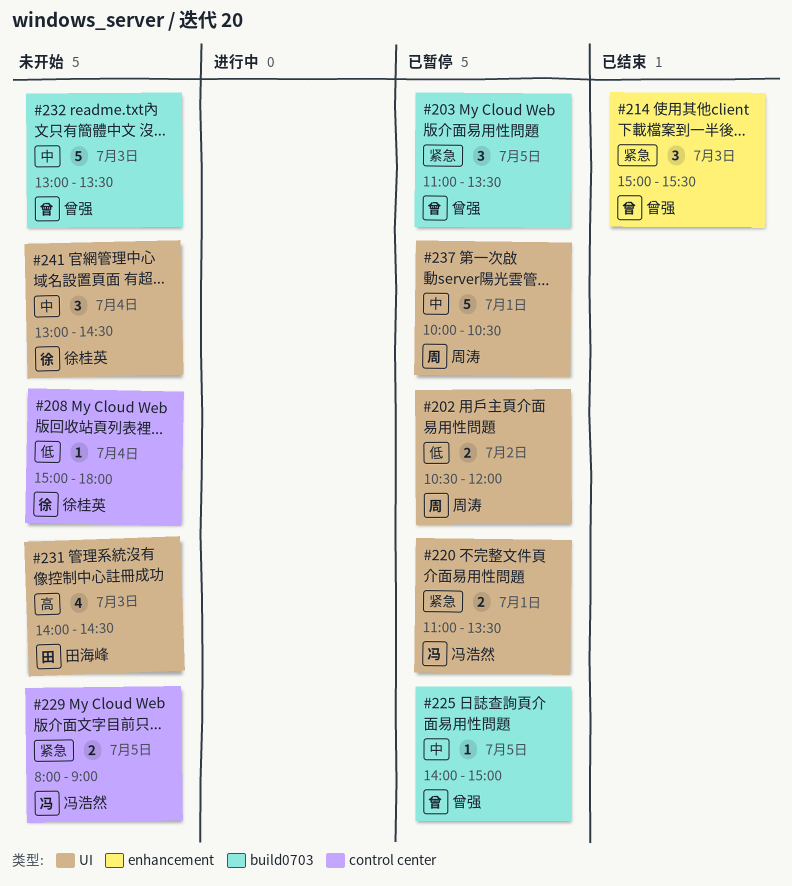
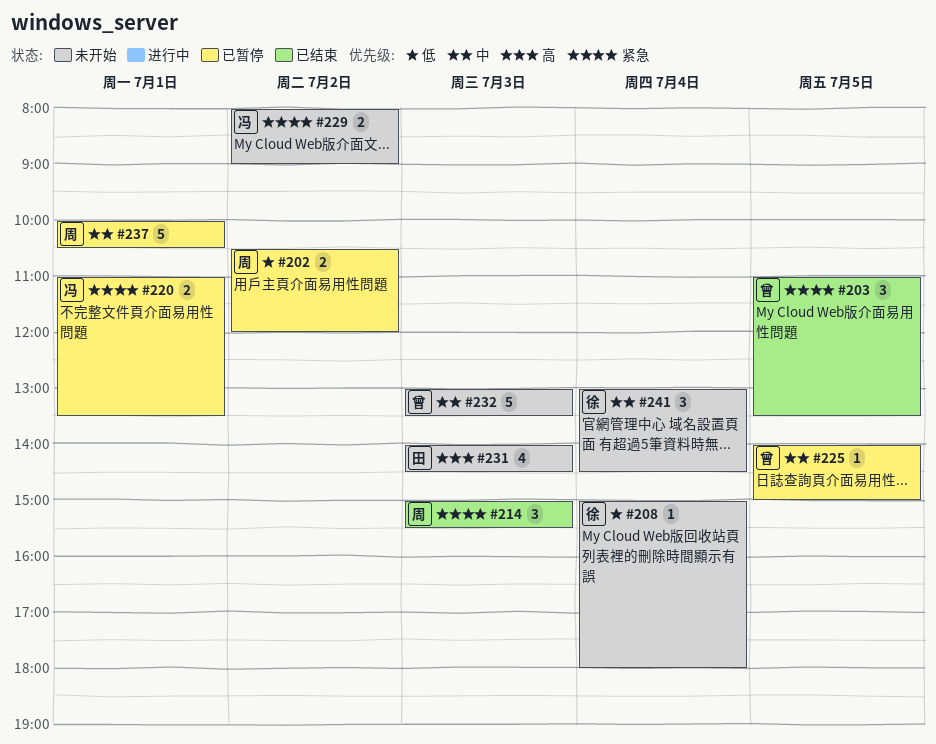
#203, status: 已暂停 -> 已结束
#214, owner: 曾强 -> 周涛
#229, day: Jul 5 -> Jul 2

